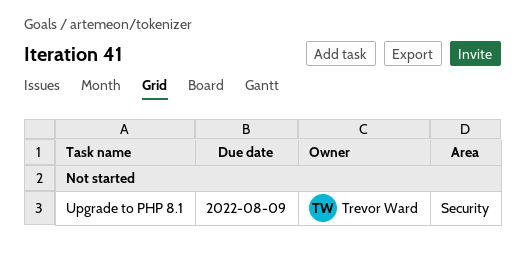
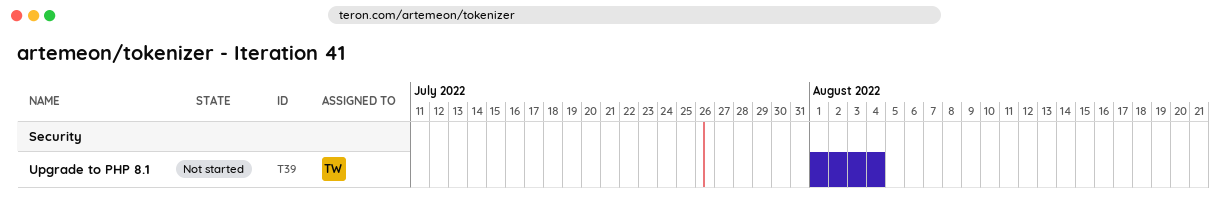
Upgrade to PHP 8.1, due: Aug 9 -> Aug 4

